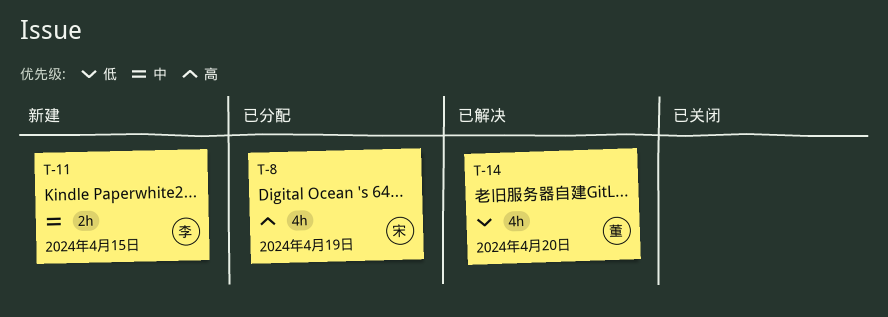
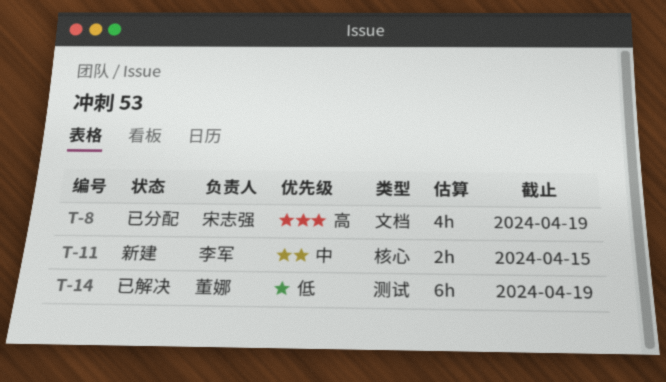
T-14, estimate: 4h -> 6h
T-14, due: Apr 20 -> Apr 19

